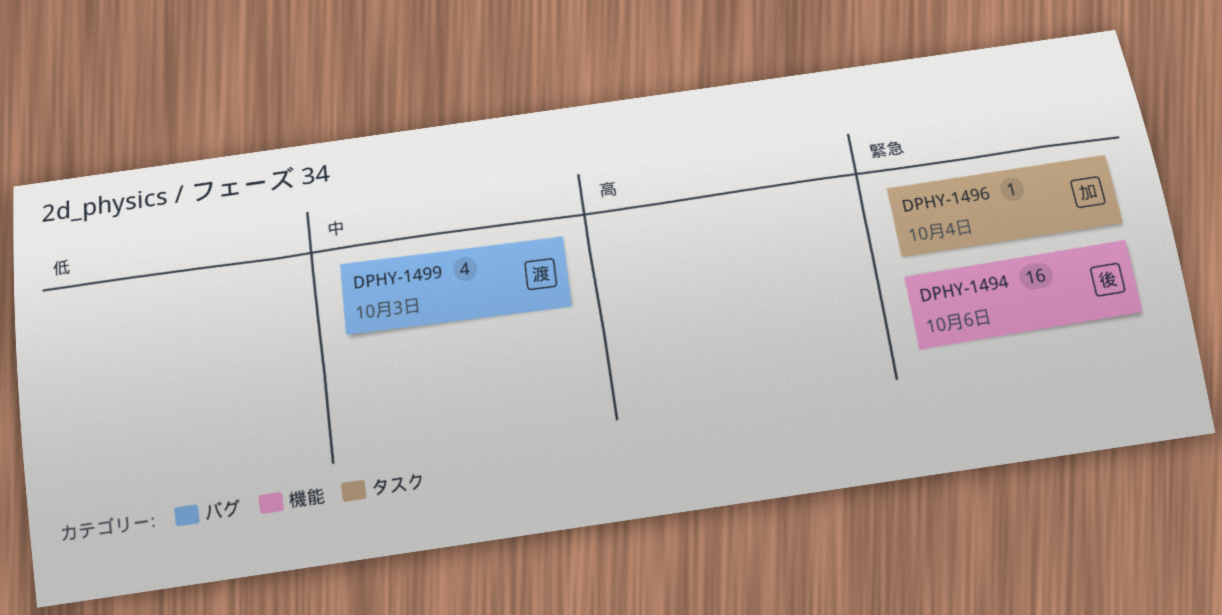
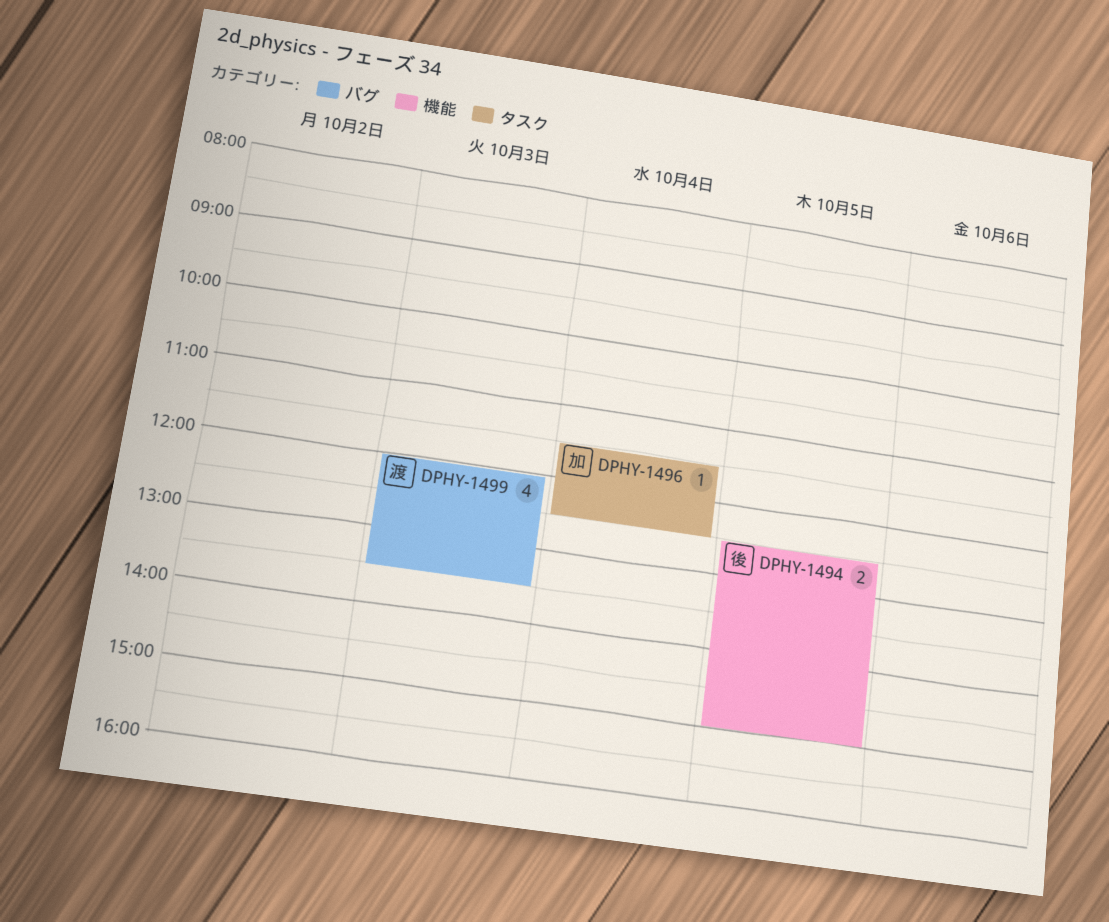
DPHY-1494, estimate: 16 -> 2
DPHY-1494, day: Oct 6 -> Oct 5

